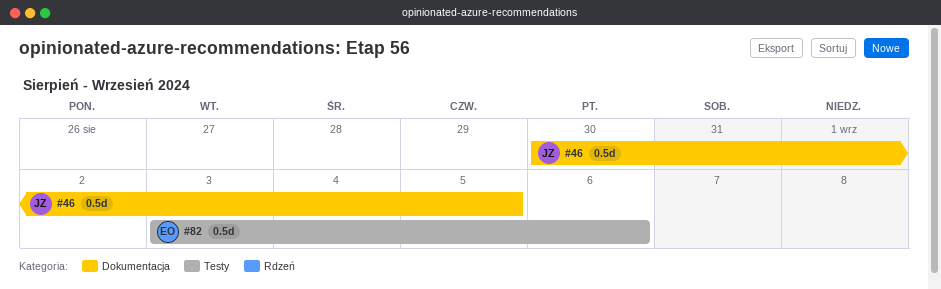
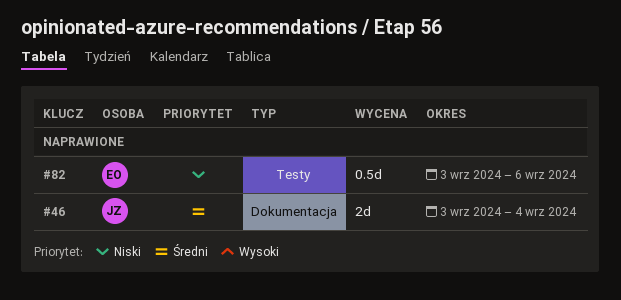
#46, estimate: 0.5d -> 2d
#46, start: Aug 30 -> Sep 3
#46, due: Sep 5 -> Sep 4

